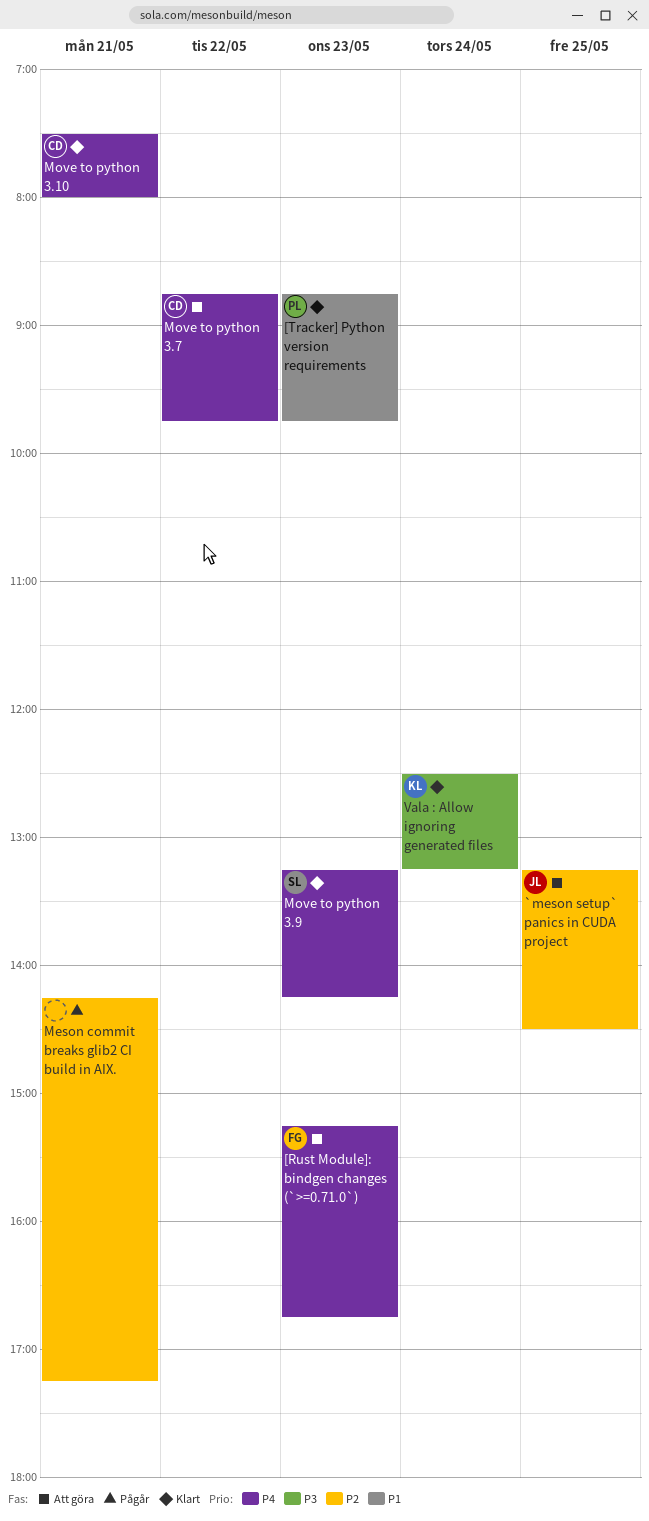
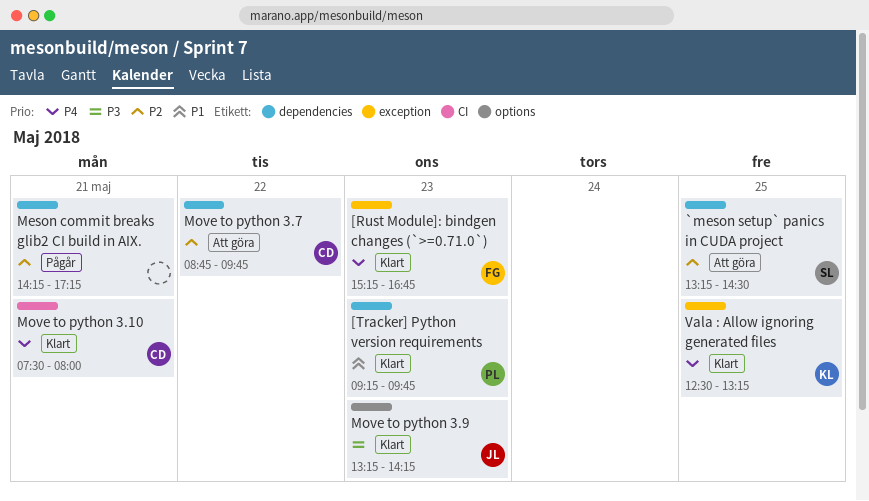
[Rust Module]: bindgen changes (`>=0.71.0`), status: Att göra -> Klart
[Tracker] Python version requirements, begins: 08:45 -> 09:15
`meson setup` panics in CUDA project, owner: JL -> SL
Move to python 3.7, priority: P4 -> P2
Move to python 3.9, owner: SL -> JL
Move to python 3.9, priority: P4 -> P3
Vala : Allow ignoring generated files, priority: P3 -> P4
Vala : Allow ignoring generated files, day: May 24 -> May 25

